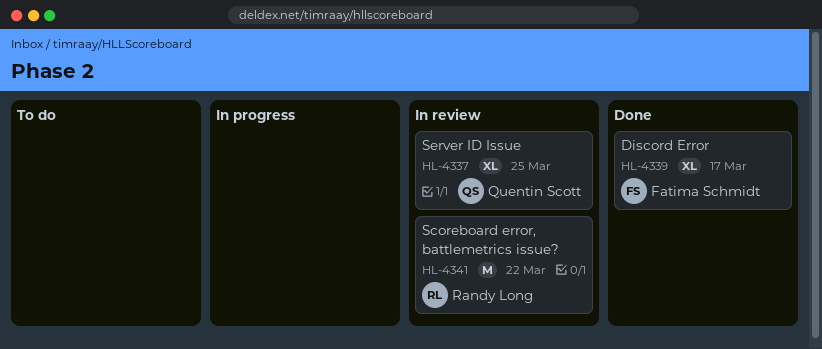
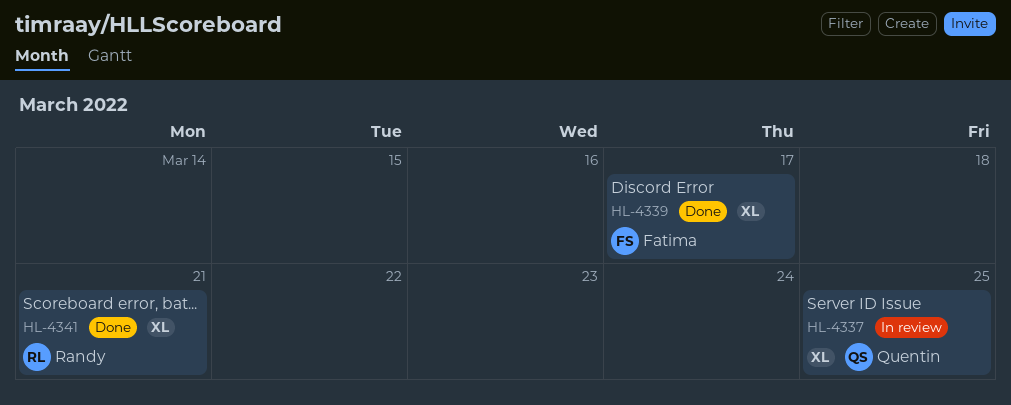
HL-4341, status: In review -> Done
HL-4341, estimate: M -> XL
HL-4341, due: Mar 22 -> Mar 21

